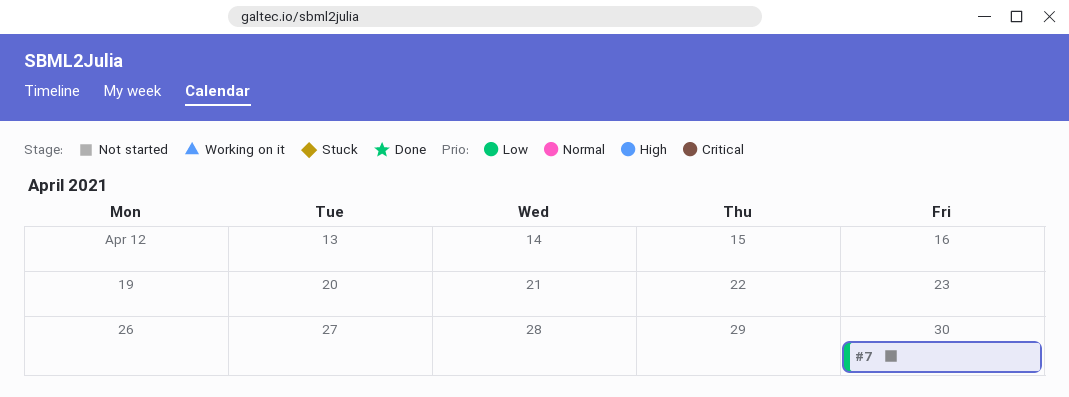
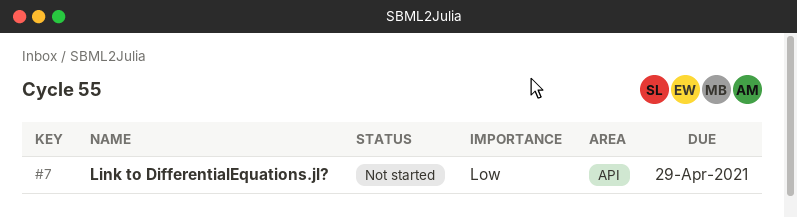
#7, due: Apr 30 -> Apr 29

